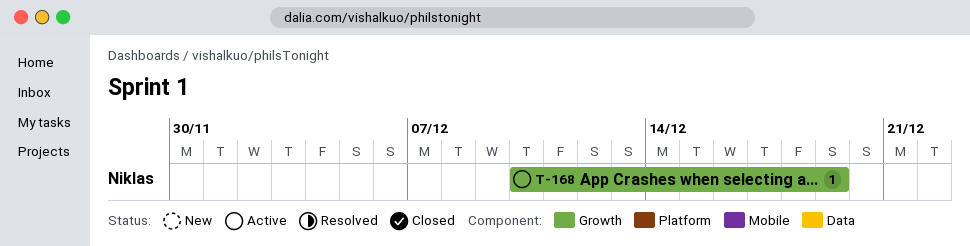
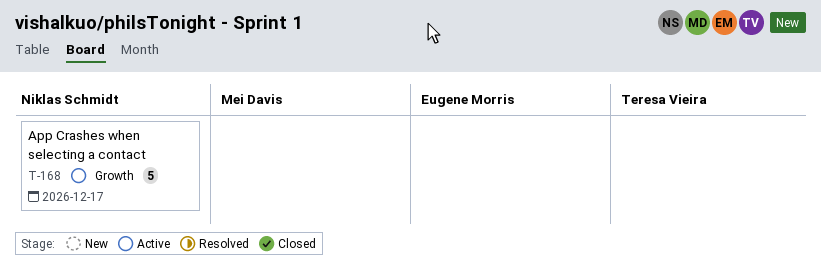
T-168, estimate: 1 -> 5
T-168, due: Dec 19 -> Dec 17

